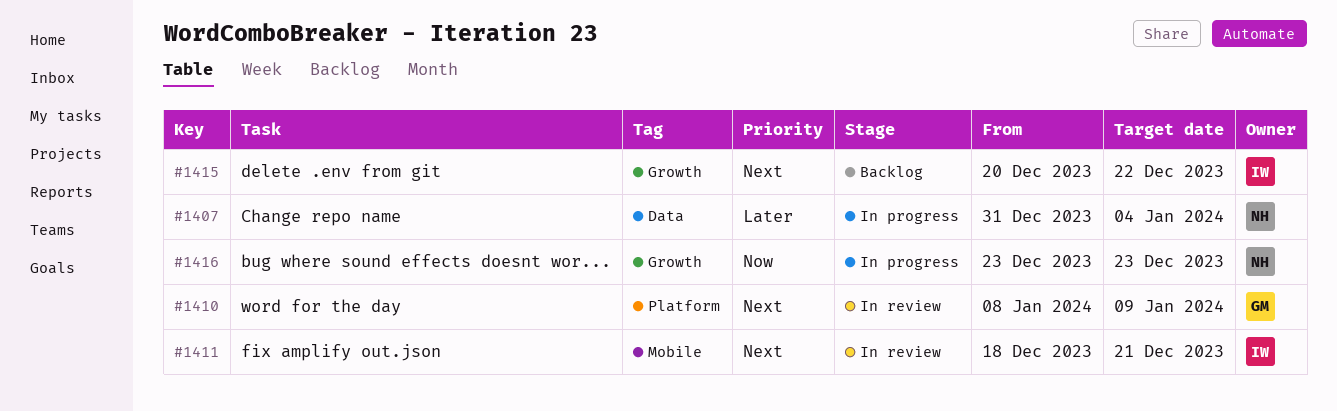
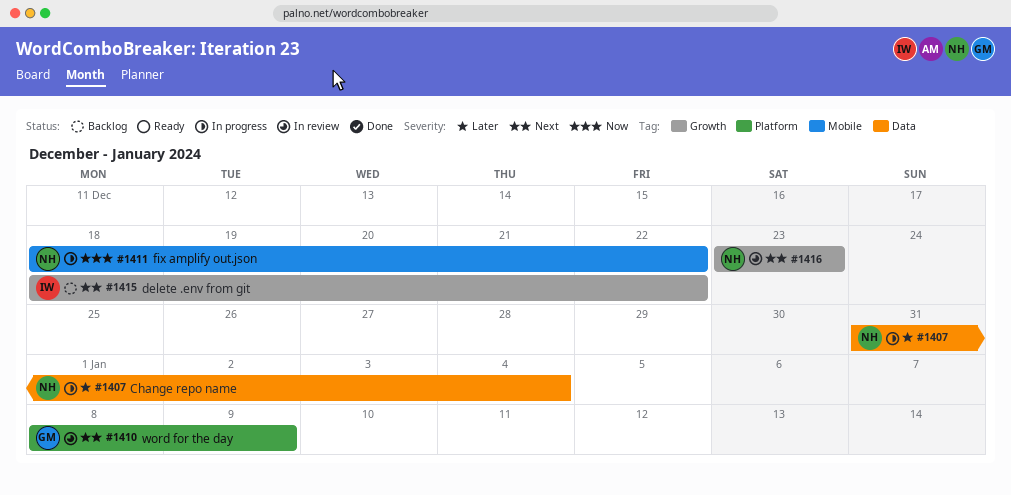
#1411, status: In review -> In progress
#1411, owner: IW -> NH
#1411, priority: Next -> Now
#1411, due: Dec 21 -> Dec 22
#1415, start: Dec 20 -> Dec 18
#1416, status: In progress -> In review
#1416, priority: Now -> Next

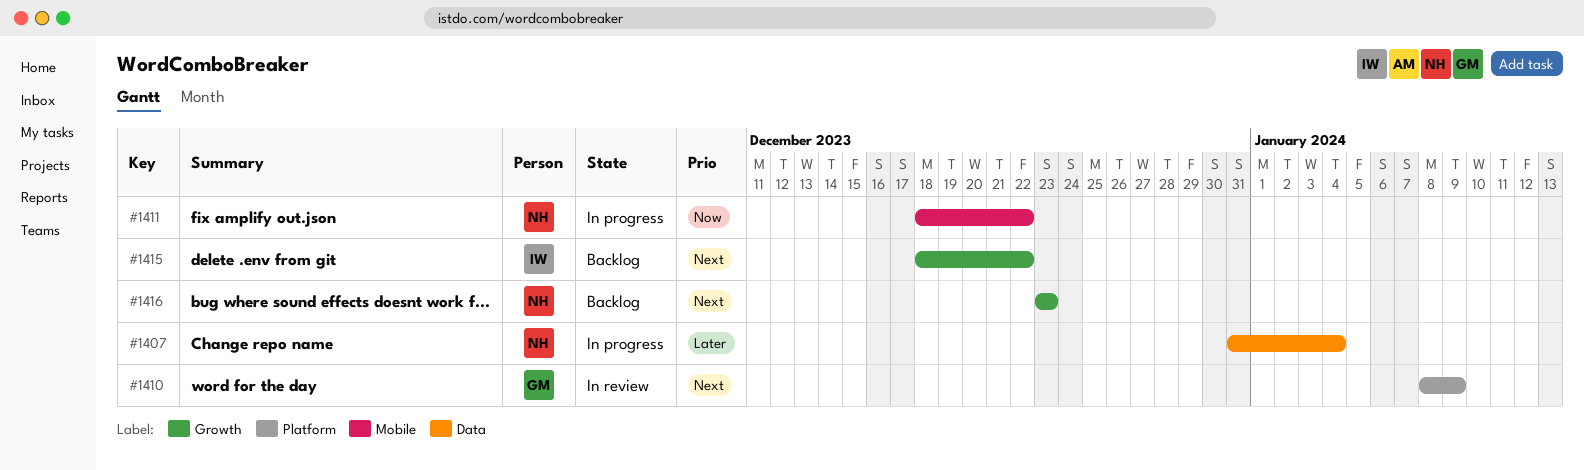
#1416, status: In review -> Backlog

